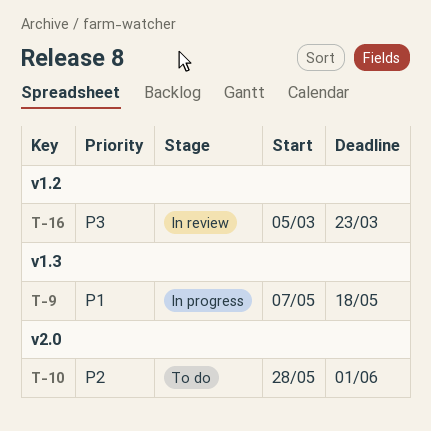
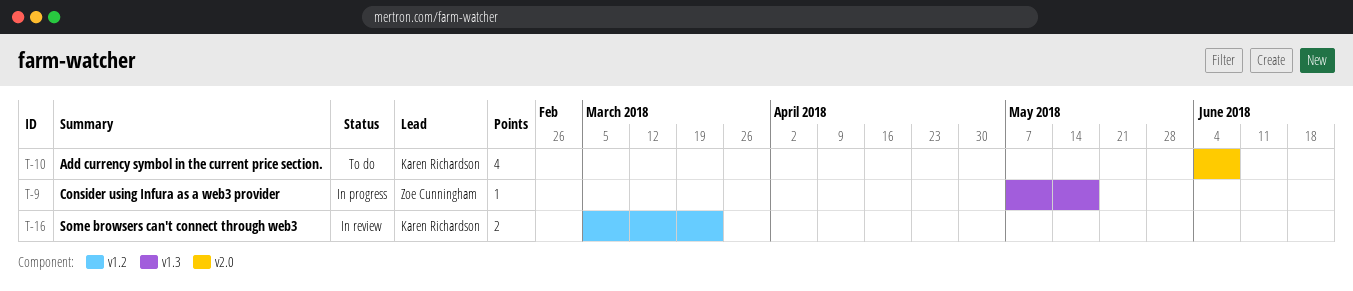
T-10, start: May 28 -> Jun 4
T-10, due: Jun 1 -> Jun 8

